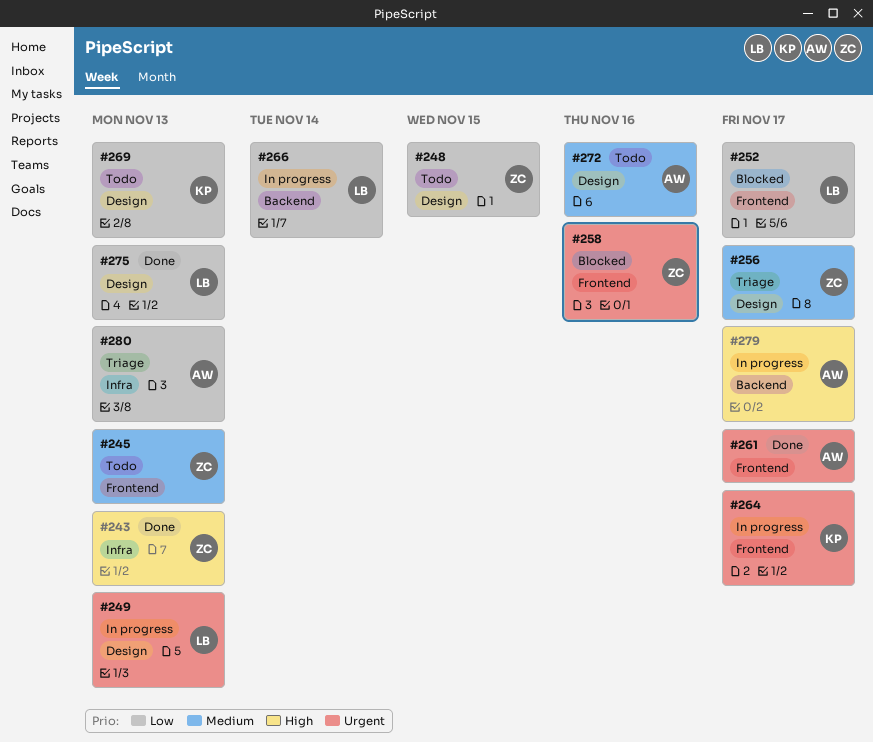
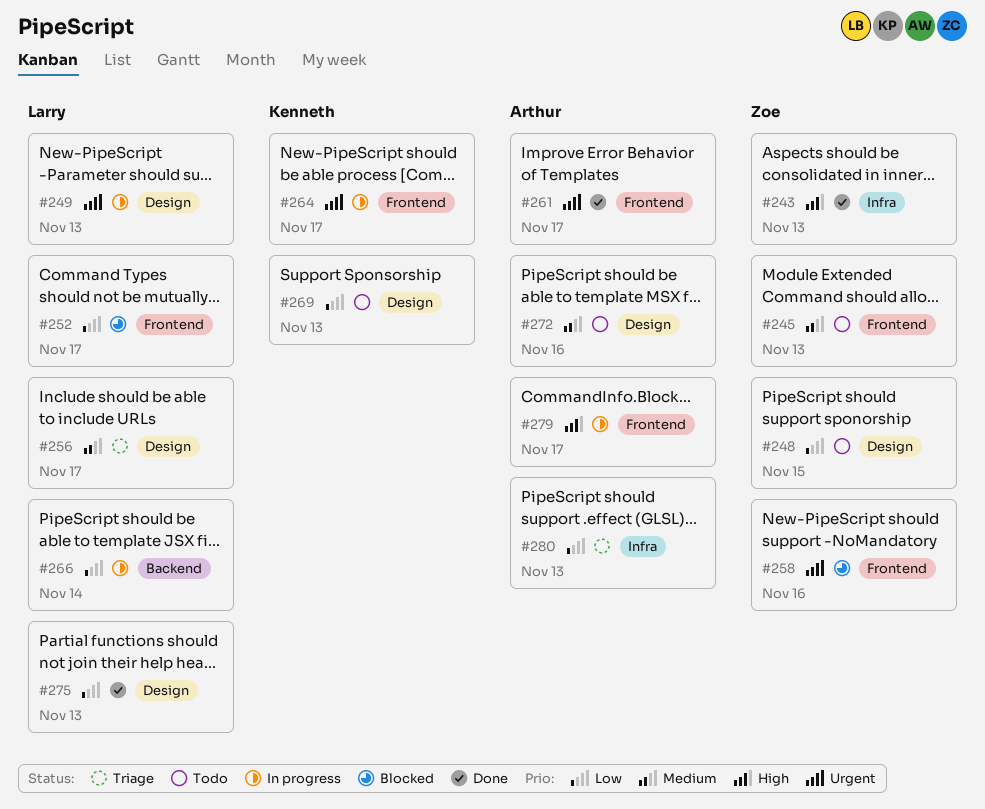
#256, owner: Zoe -> Larry
#279, label: Backend -> Frontend

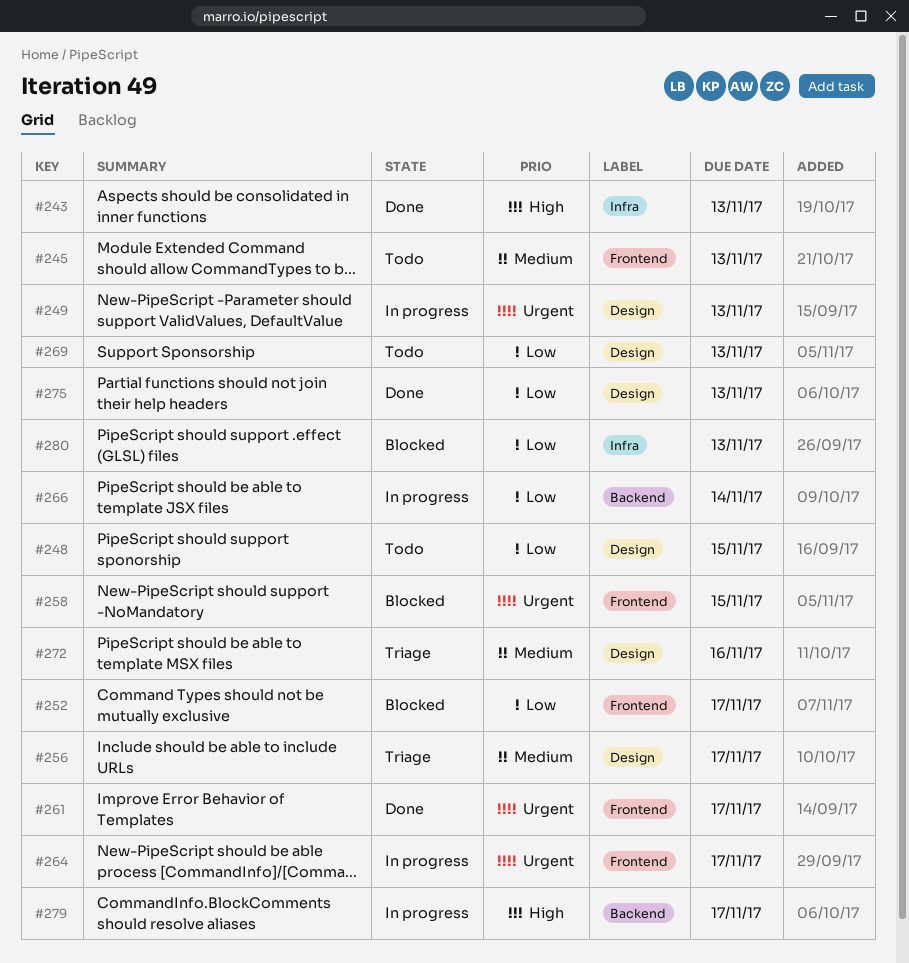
#258, due: Nov 16 -> Nov 15
#272, status: Todo -> Triage
#279, label: Frontend -> Backend
#280, status: Triage -> Blocked

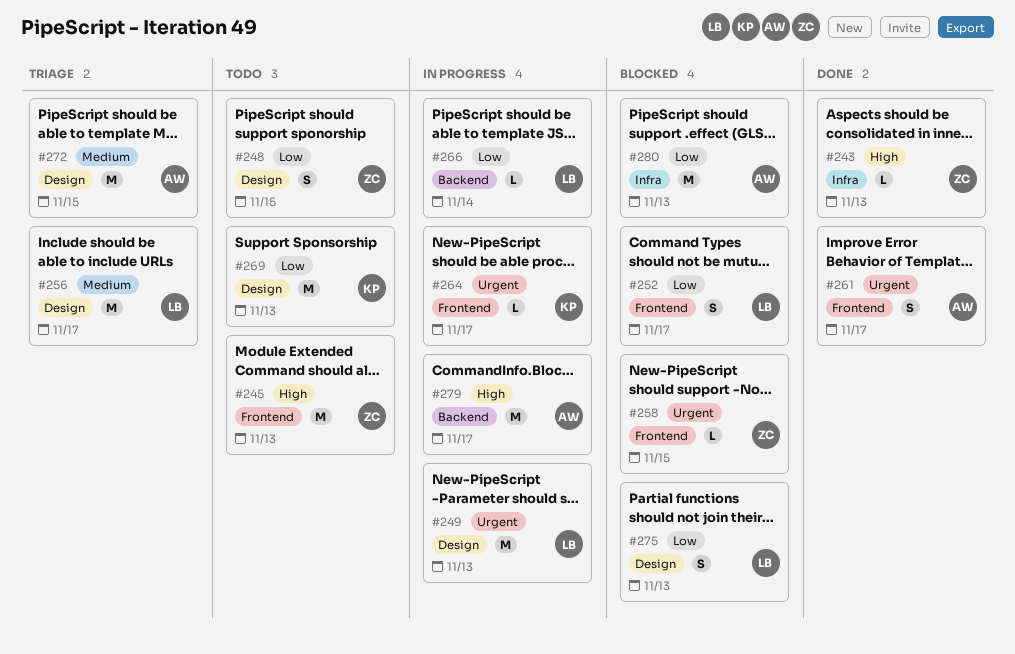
#245, priority: Medium -> High
#272, due: Nov 16 -> Nov 15
#275, status: Done -> Blocked

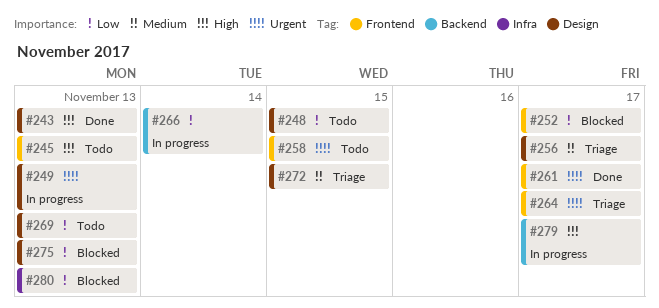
#243, label: Infra -> Design
#258, status: Blocked -> Todo
#264, status: In progress -> Triage

